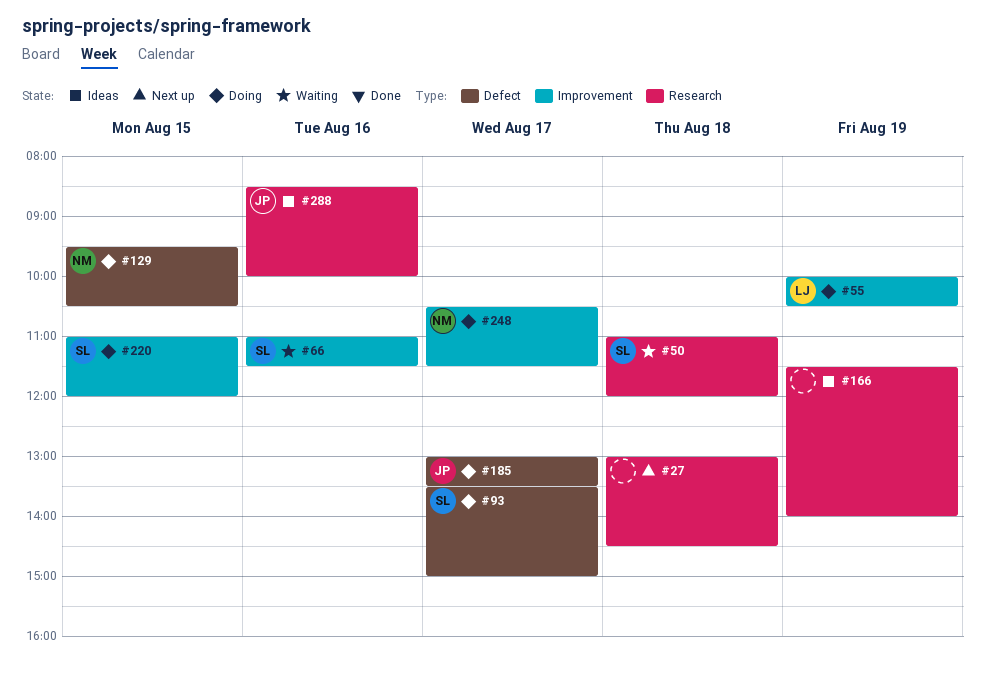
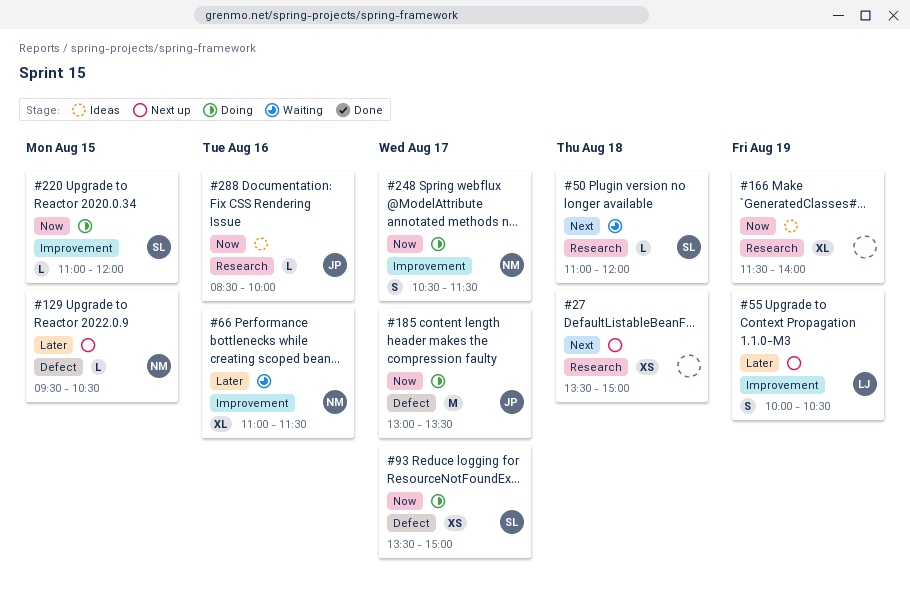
#27, begins: 13:00 -> 13:30
#27, ends: 14:30 -> 15:00
#55, status: Doing -> Next up
#66, owner: SL -> NM
#129, status: Doing -> Next up

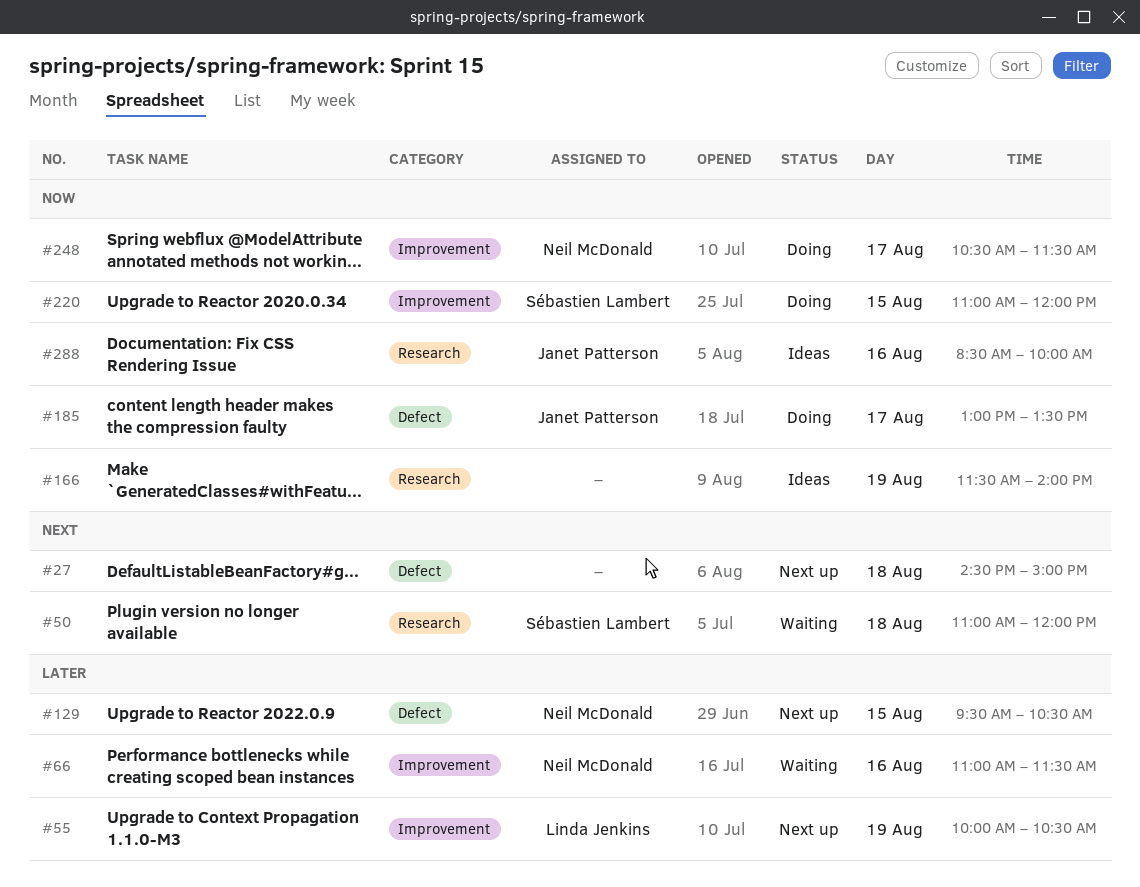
#27, label: Research -> Defect
#27, begins: 13:30 -> 14:30
#93: present -> none

